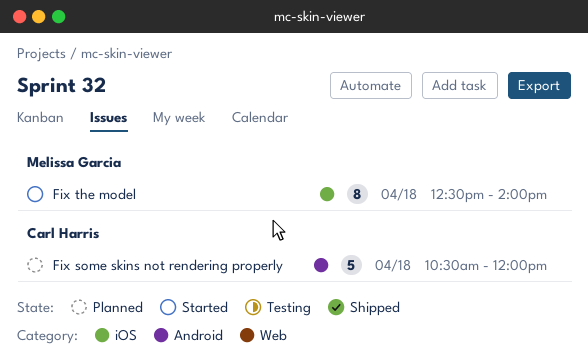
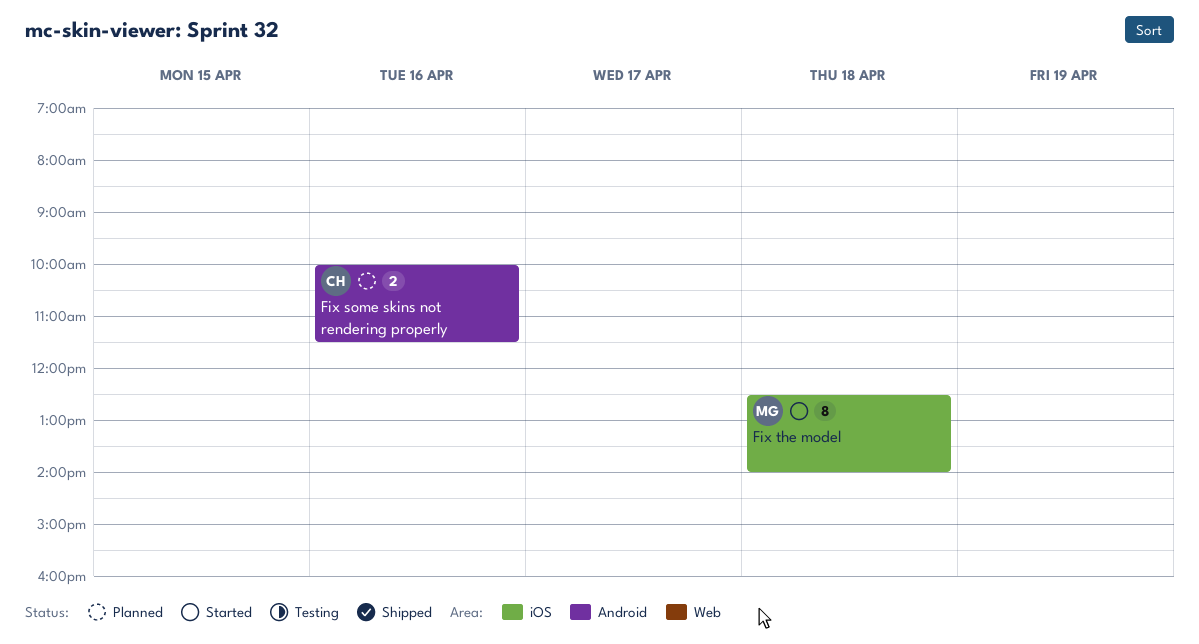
Fix some skins not rendering properly, estimate: 5 -> 2
Fix some skins not rendering properly, day: Apr 18 -> Apr 16
Fix some skins not rendering properly, begins: 10:30 -> 10:00
Fix some skins not rendering properly, ends: 12:00 -> 11:30

